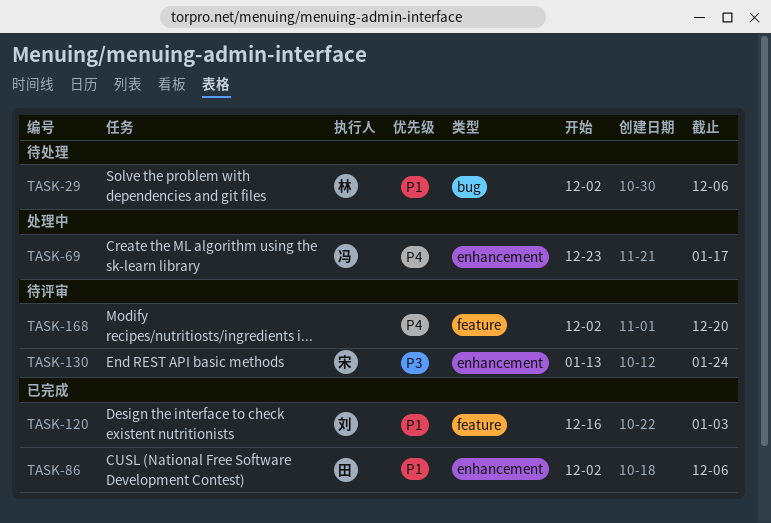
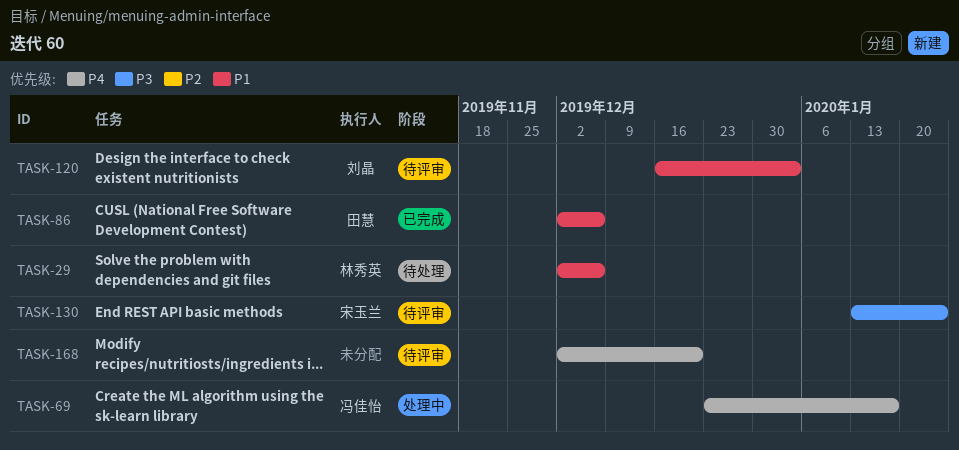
TASK-120, status: 已完成 -> 待评审

